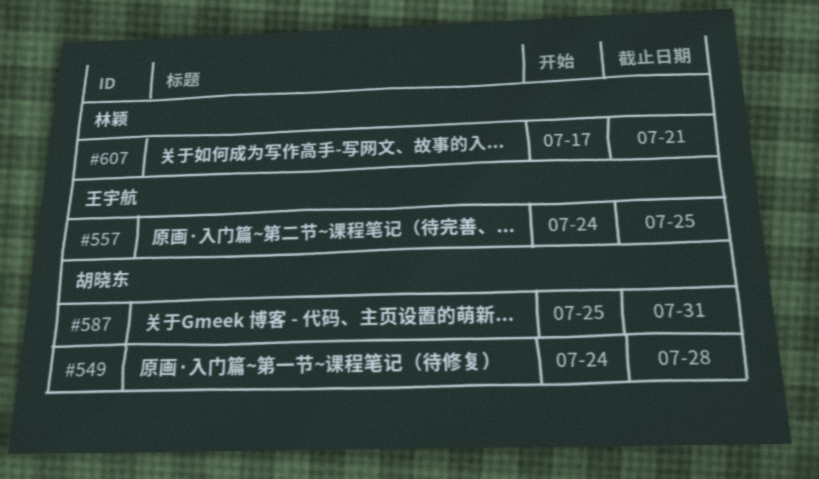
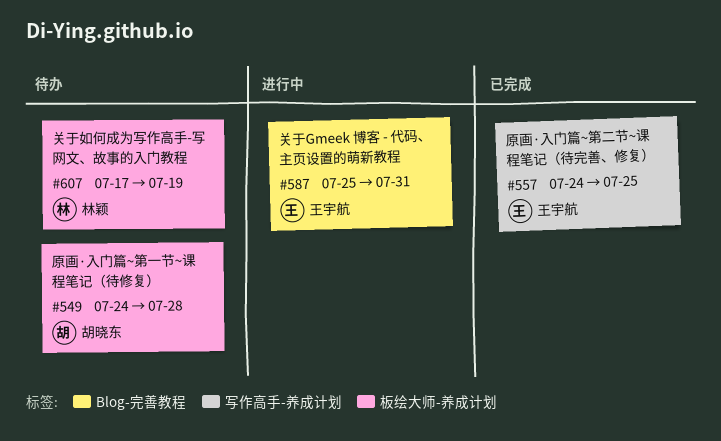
#587, owner: 胡晓东 -> 王宇航
#607, due: Jul 21 -> Jul 19

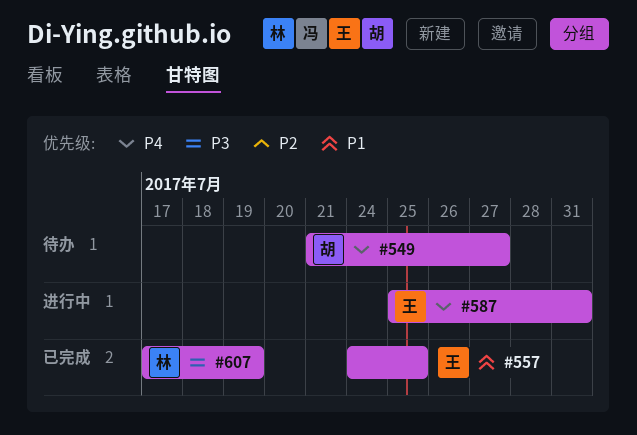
#549, start: Jul 24 -> Jul 21
#549, due: Jul 28 -> Jul 27
#607, status: 待办 -> 已完成

